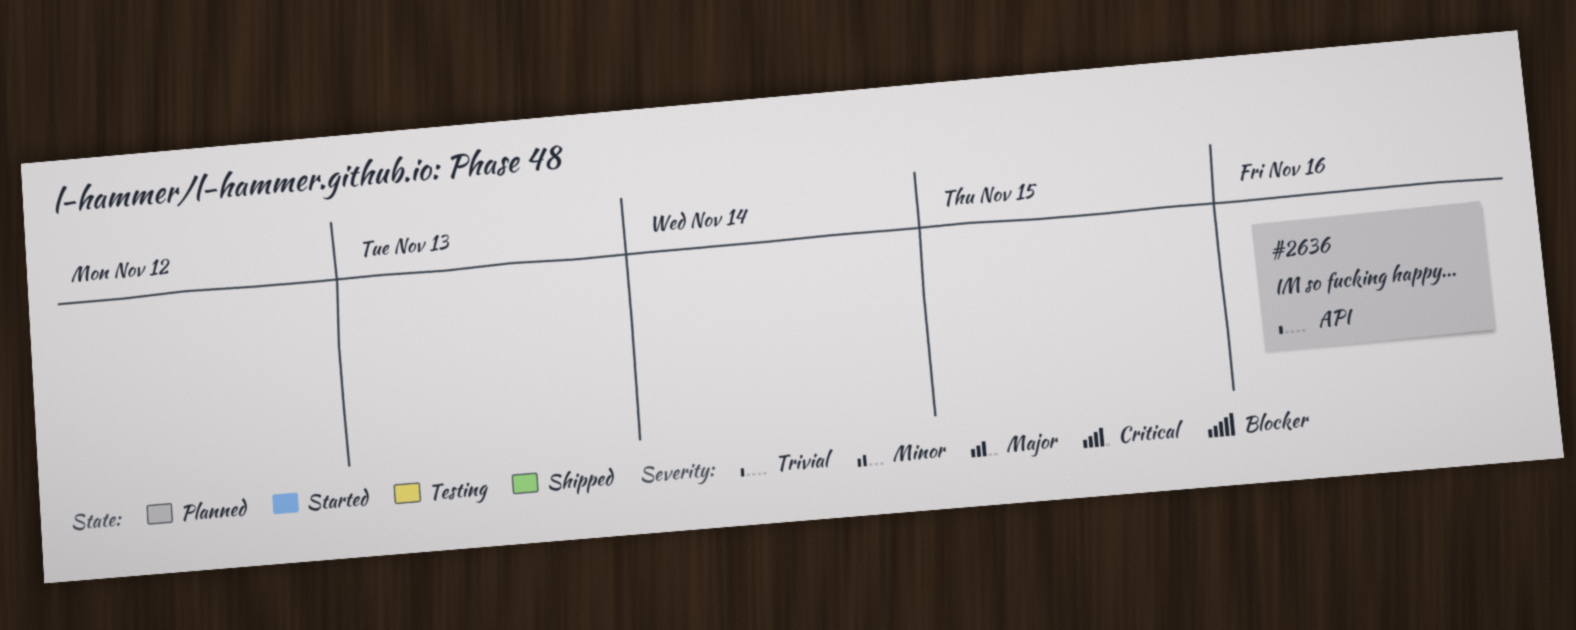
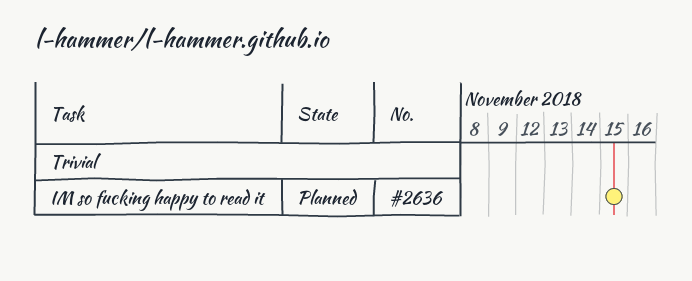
#2636, due: Nov 16 -> Nov 15

